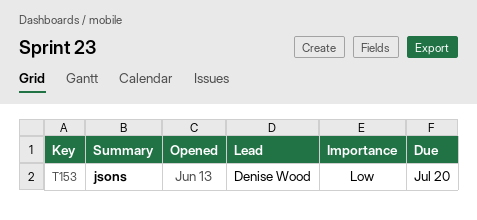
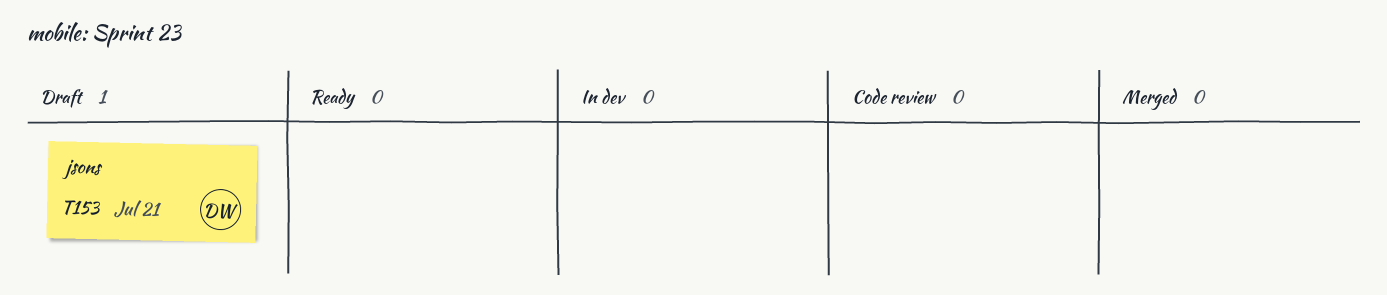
T153, due: Jul 20 -> Jul 21

